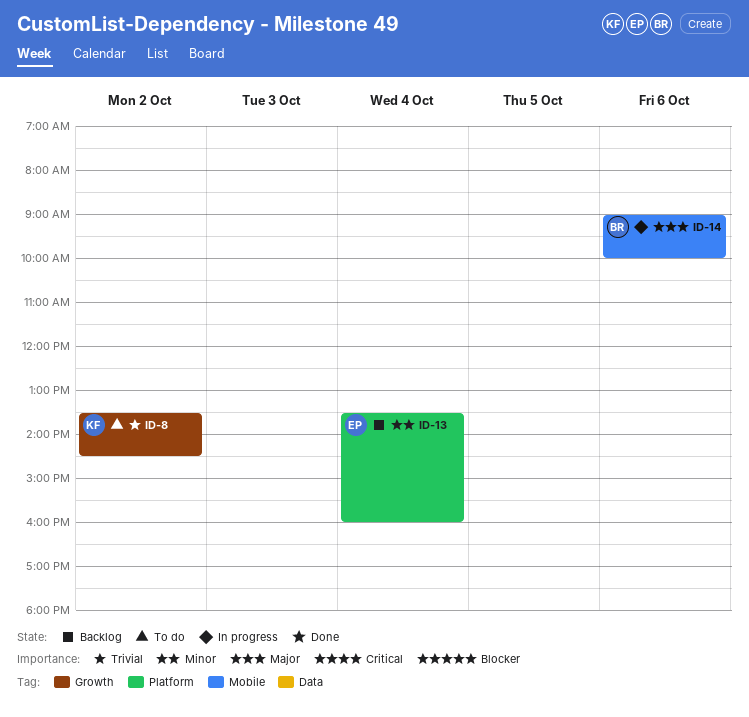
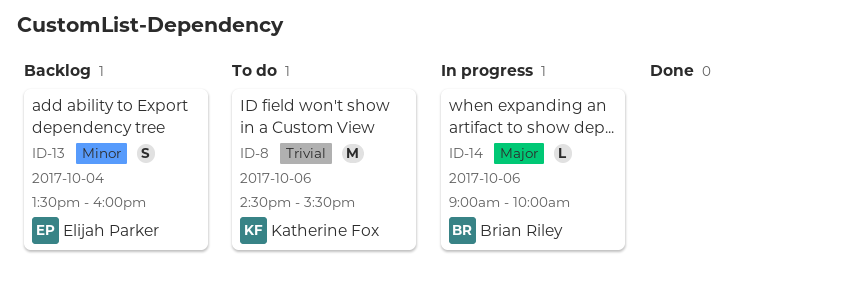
ID-8, day: Oct 2 -> Oct 6
ID-8, begins: 13:30 -> 14:30
ID-8, ends: 14:30 -> 15:30

